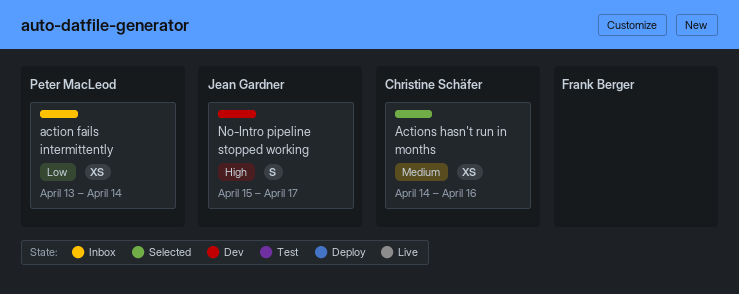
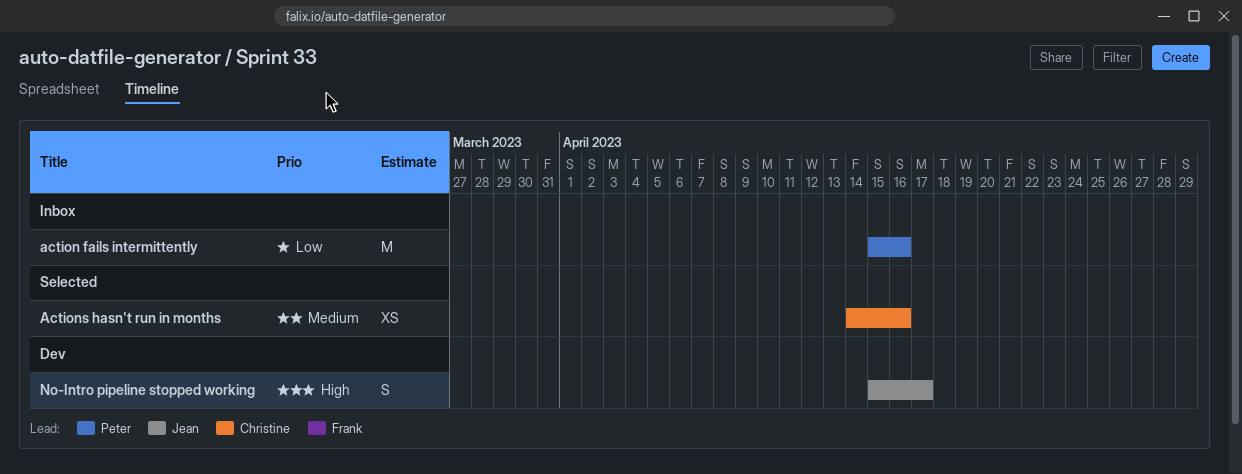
action fails intermittently, estimate: XS -> M
action fails intermittently, start: Apr 13 -> Apr 15
action fails intermittently, due: Apr 14 -> Apr 16

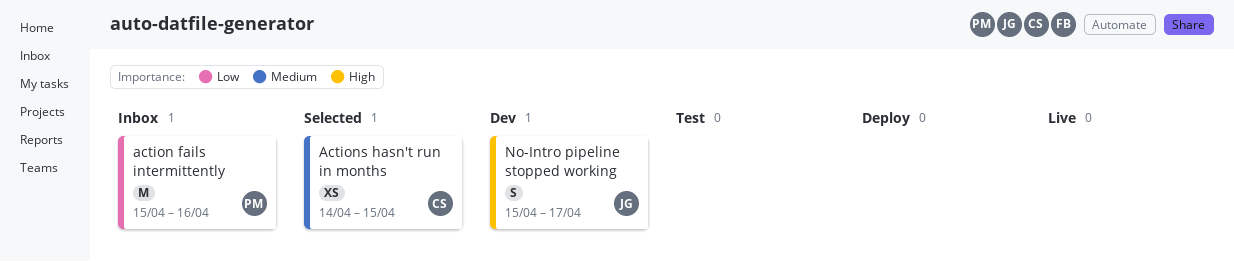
Actions hasn't run in months, due: Apr 16 -> Apr 15

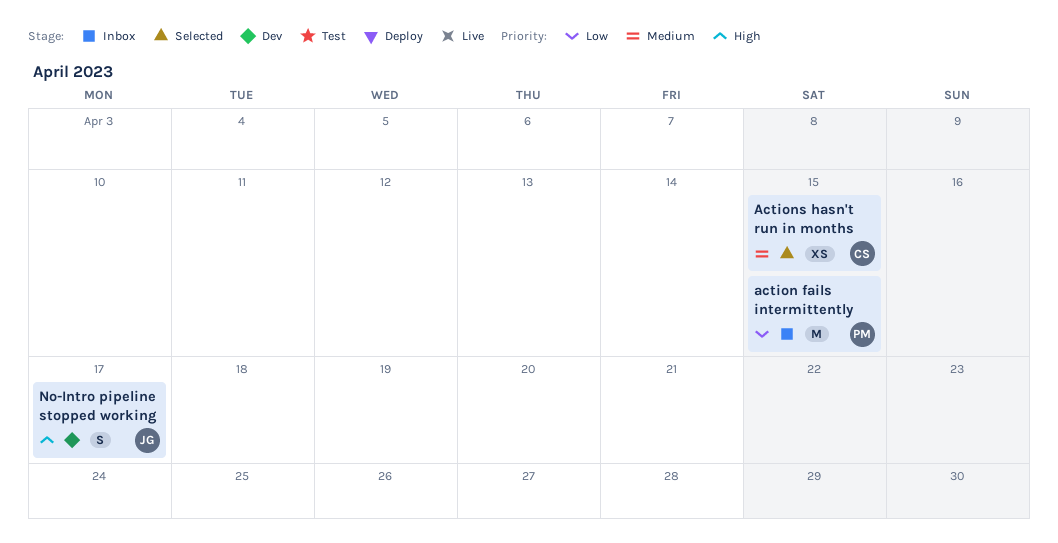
action fails intermittently, due: Apr 16 -> Apr 15

